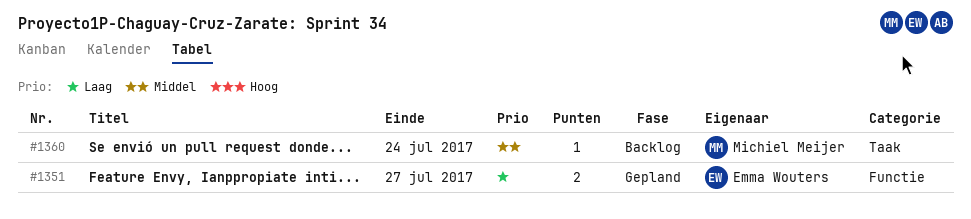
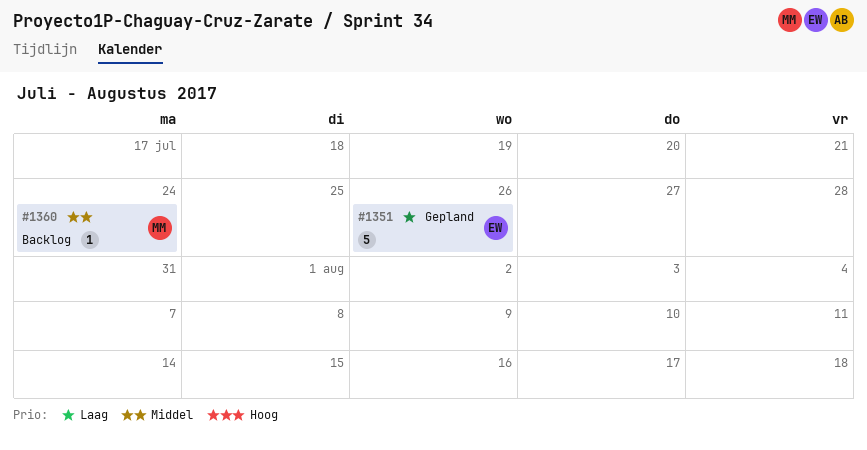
#1351, estimate: 2 -> 5
#1351, due: Jul 27 -> Jul 26

